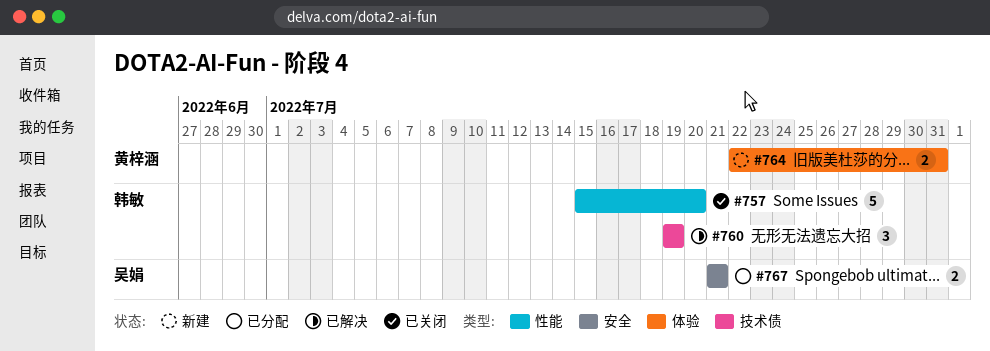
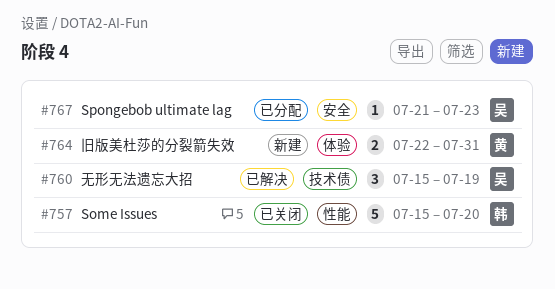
#760, owner: 韩敏 -> 吴娟
#760, start: Jul 19 -> Jul 15
#767, estimate: 2 -> 1
#767, due: Jul 21 -> Jul 23

